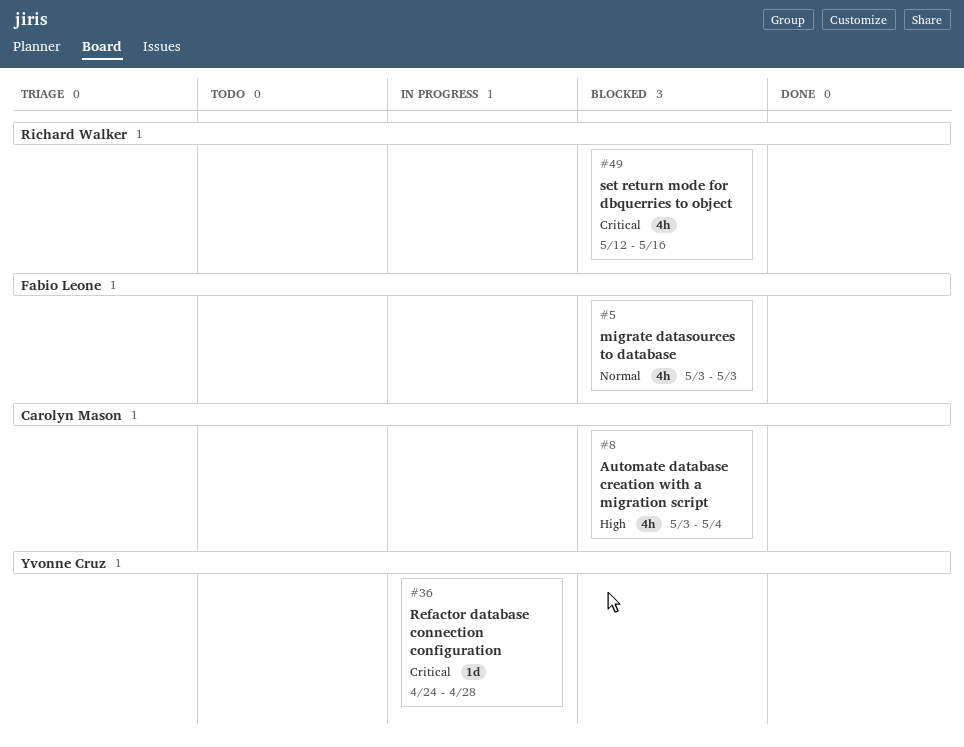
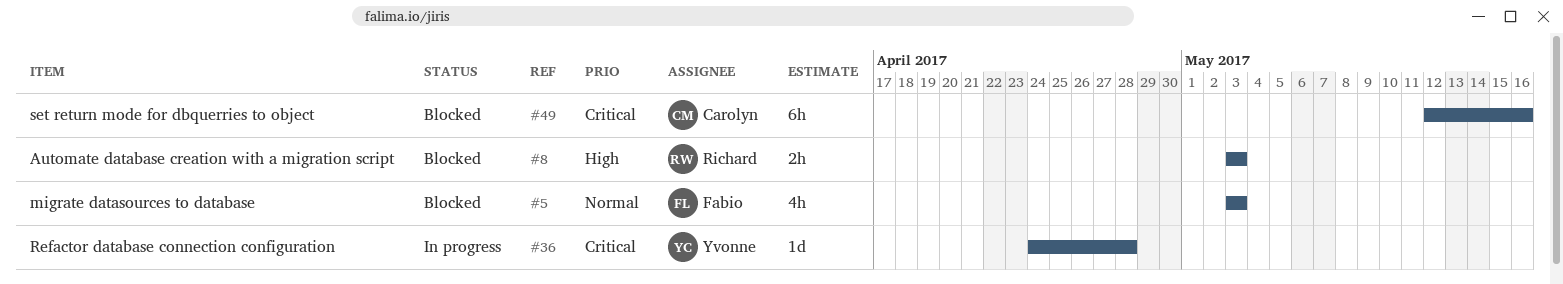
#8, owner: Carolyn Mason -> Richard Walker
#8, estimate: 4h -> 2h
#8, due: May 4 -> May 3
#49, owner: Richard Walker -> Carolyn Mason
#49, estimate: 4h -> 6h

